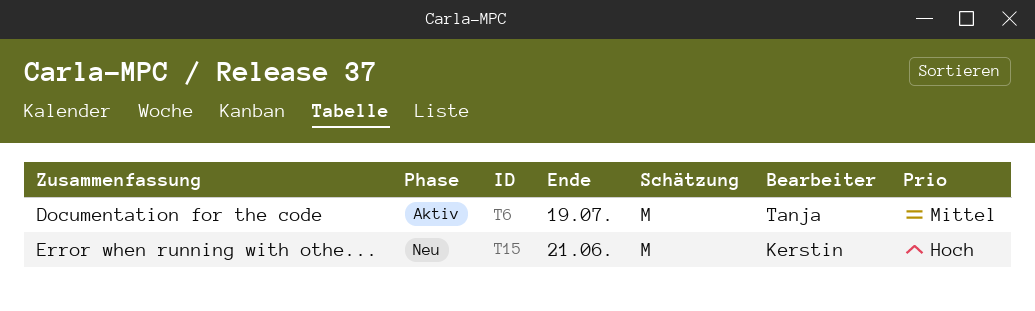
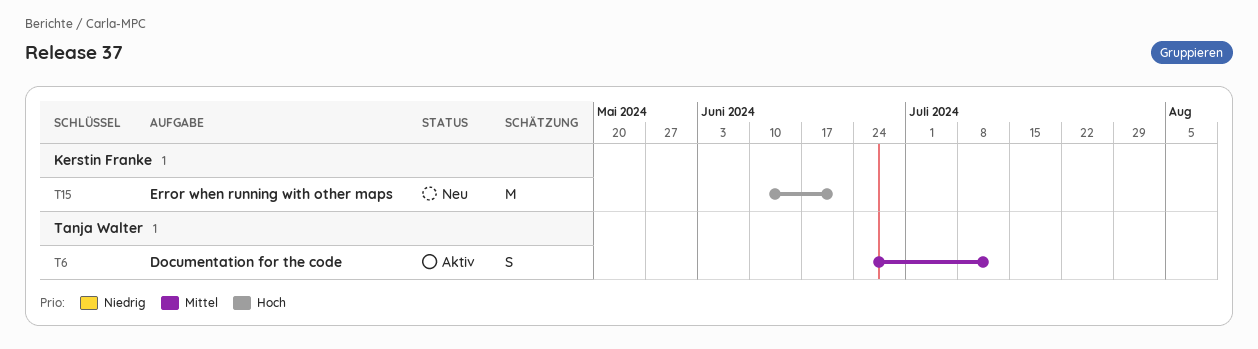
T6, estimate: M -> S
T6, due: Jul 19 -> Jul 12

